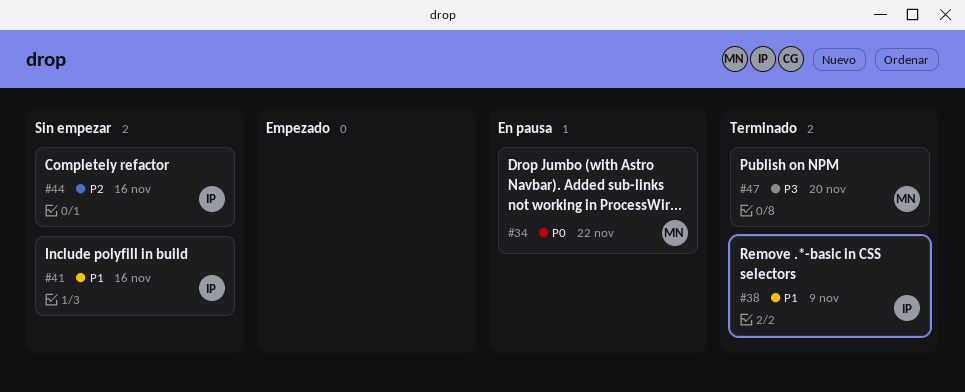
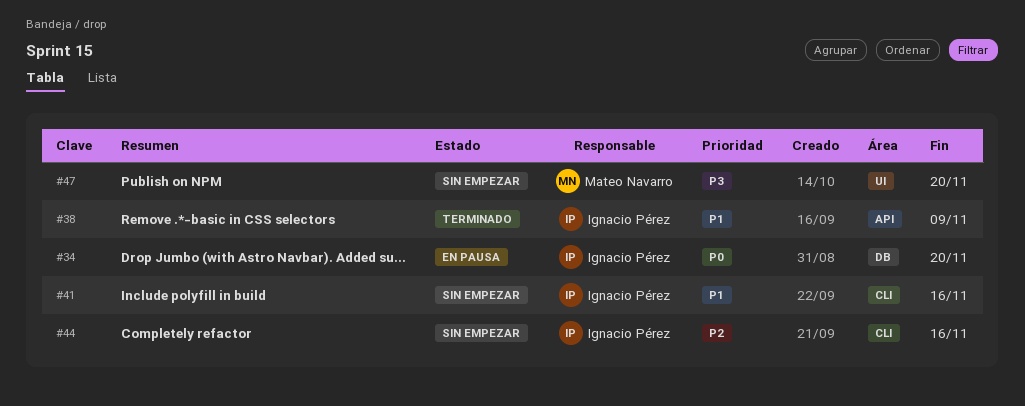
#34, owner: Mateo Navarro -> Ignacio Pérez
#34, due: Nov 22 -> Nov 20
#47, status: Terminado -> Sin empezar

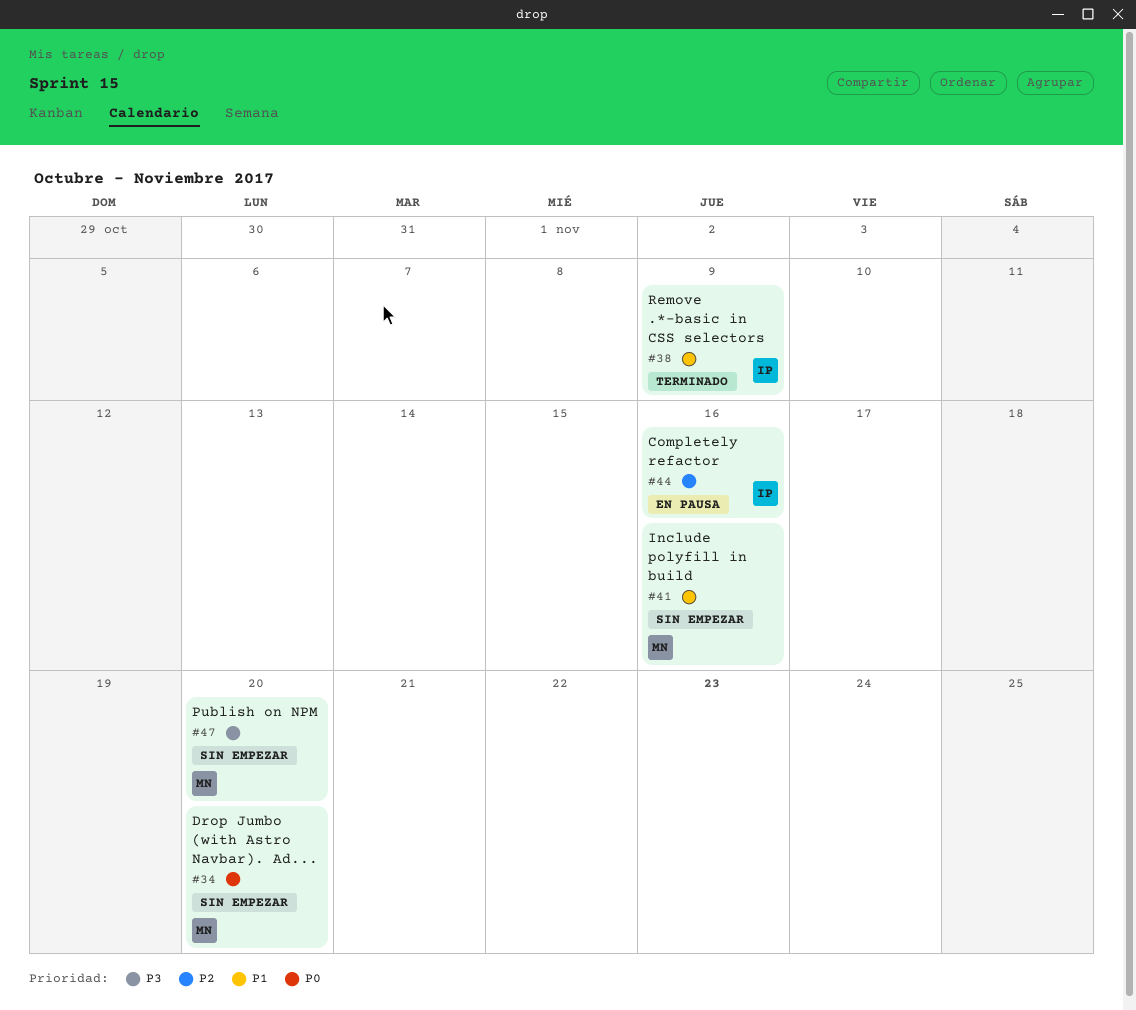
#34, status: En pausa -> Sin empezar
#34, owner: Ignacio Pérez -> Mateo Navarro
#41, owner: Ignacio Pérez -> Mateo Navarro
#44, status: Sin empezar -> En pausa

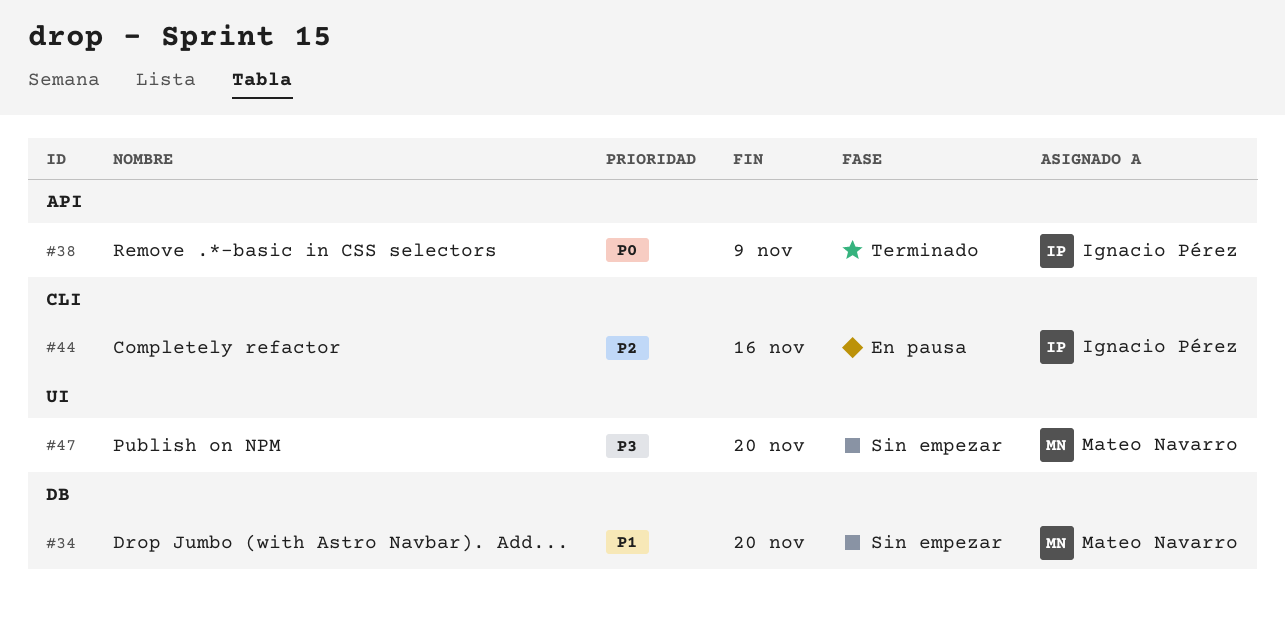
#34, priority: P0 -> P1
#38, priority: P1 -> P0
#41: present -> none

